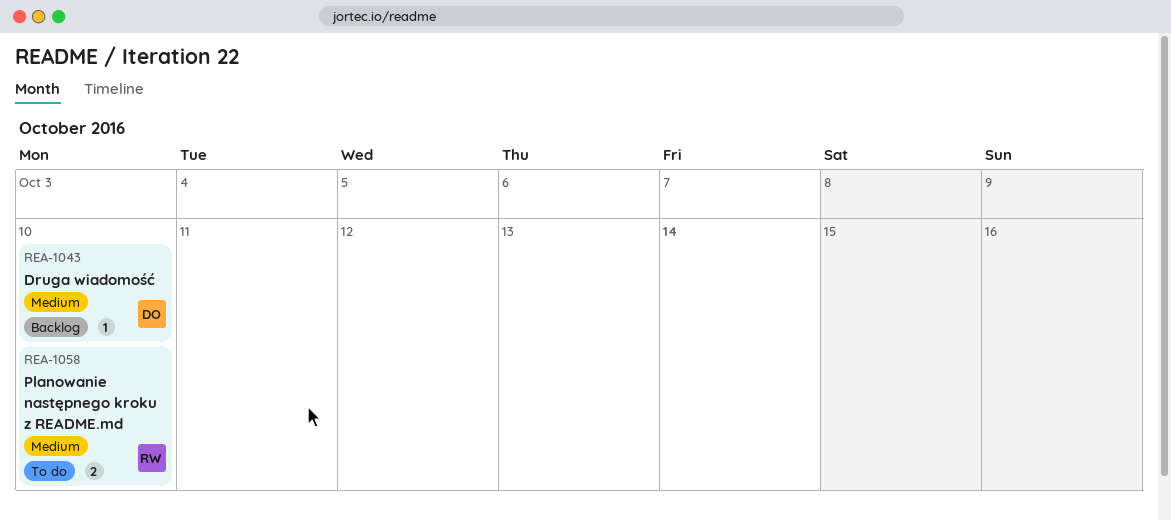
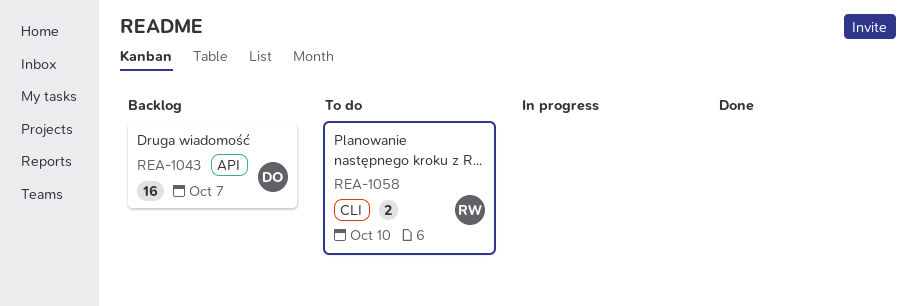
REA-1043, estimate: 1 -> 16
REA-1043, due: Oct 10 -> Oct 7

